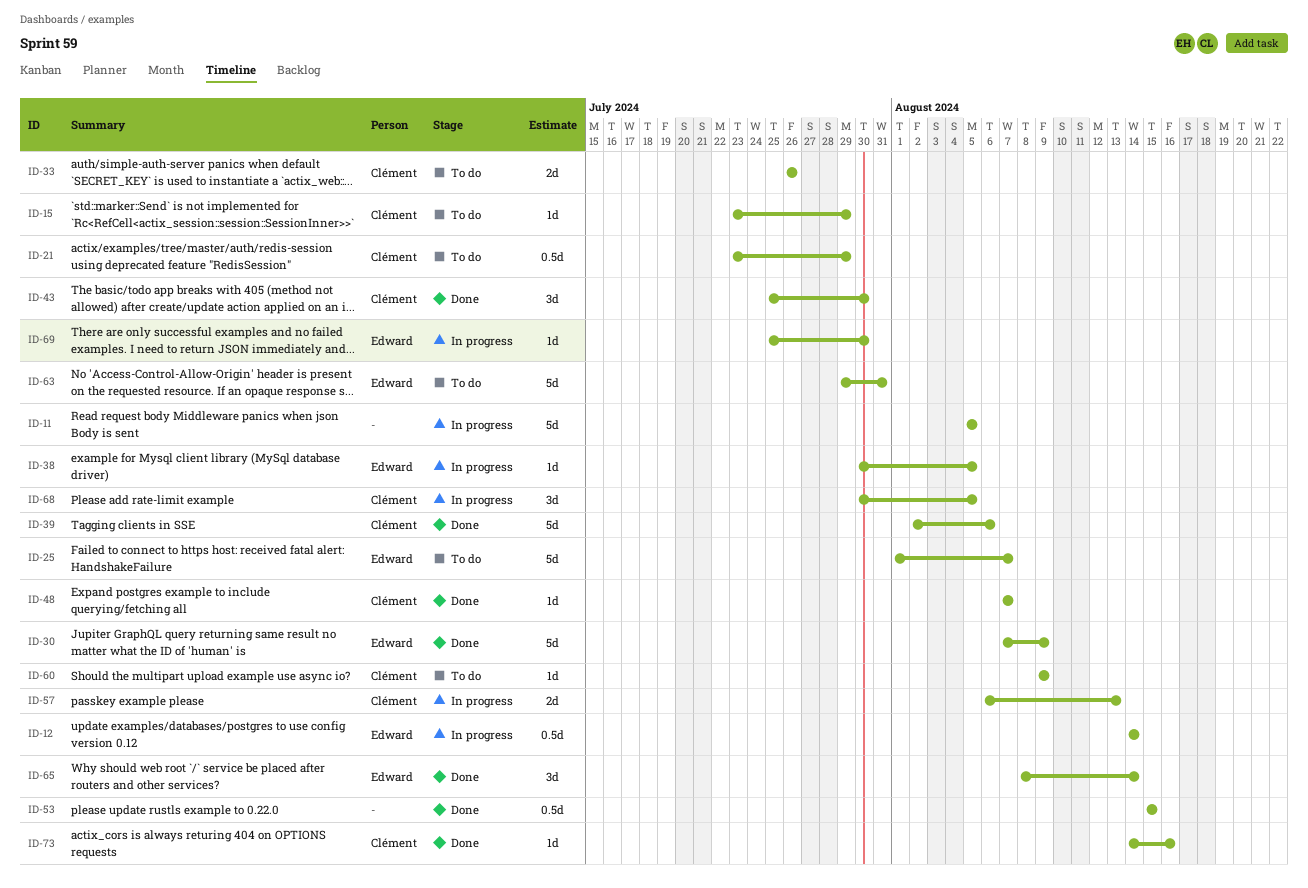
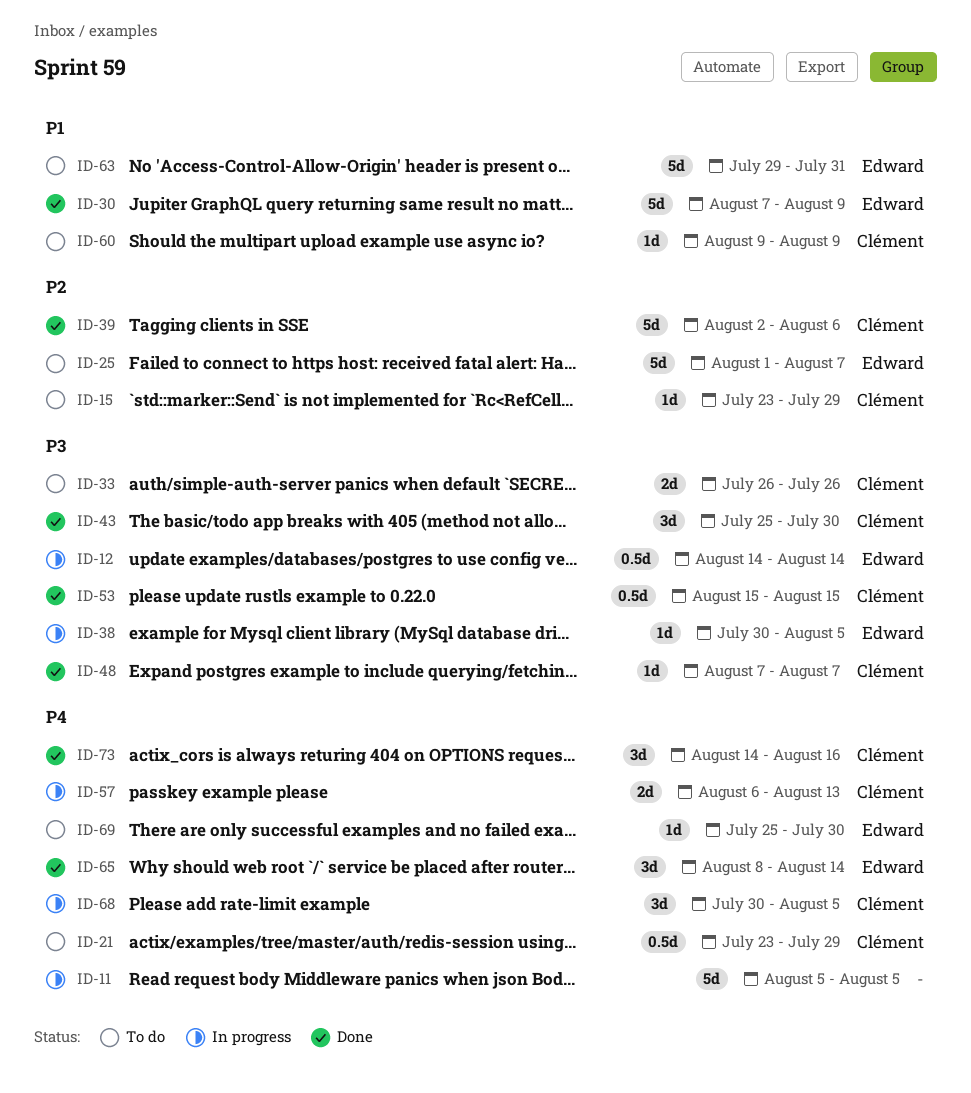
ID-53, owner: none -> Clément
ID-69, status: In progress -> To do
ID-73, estimate: 1d -> 3d

